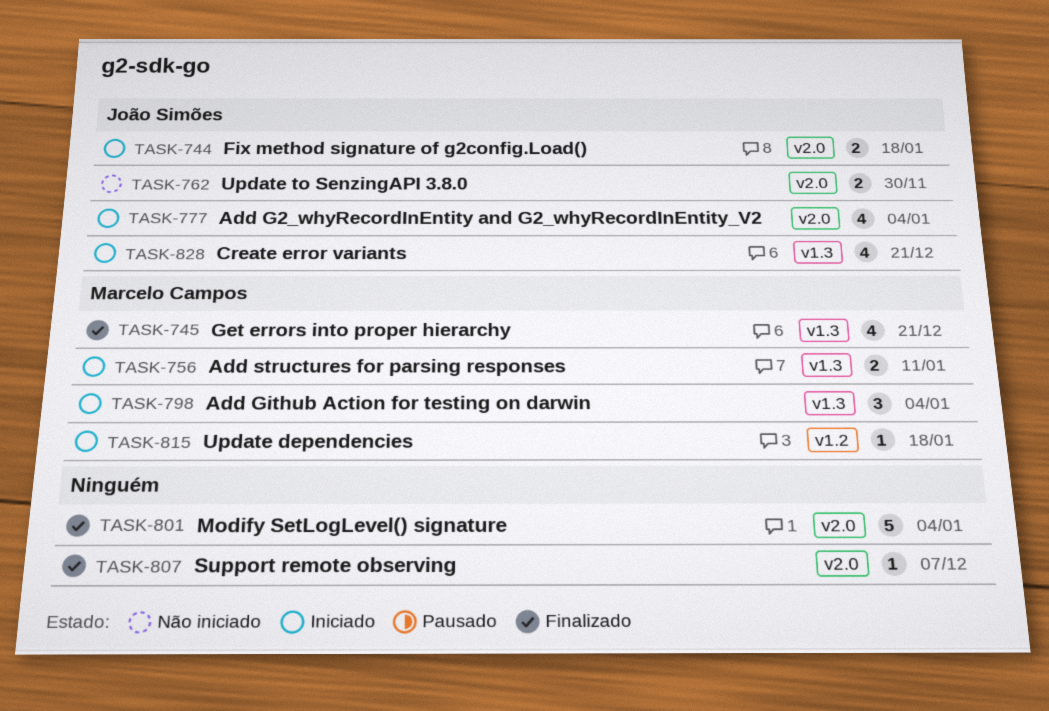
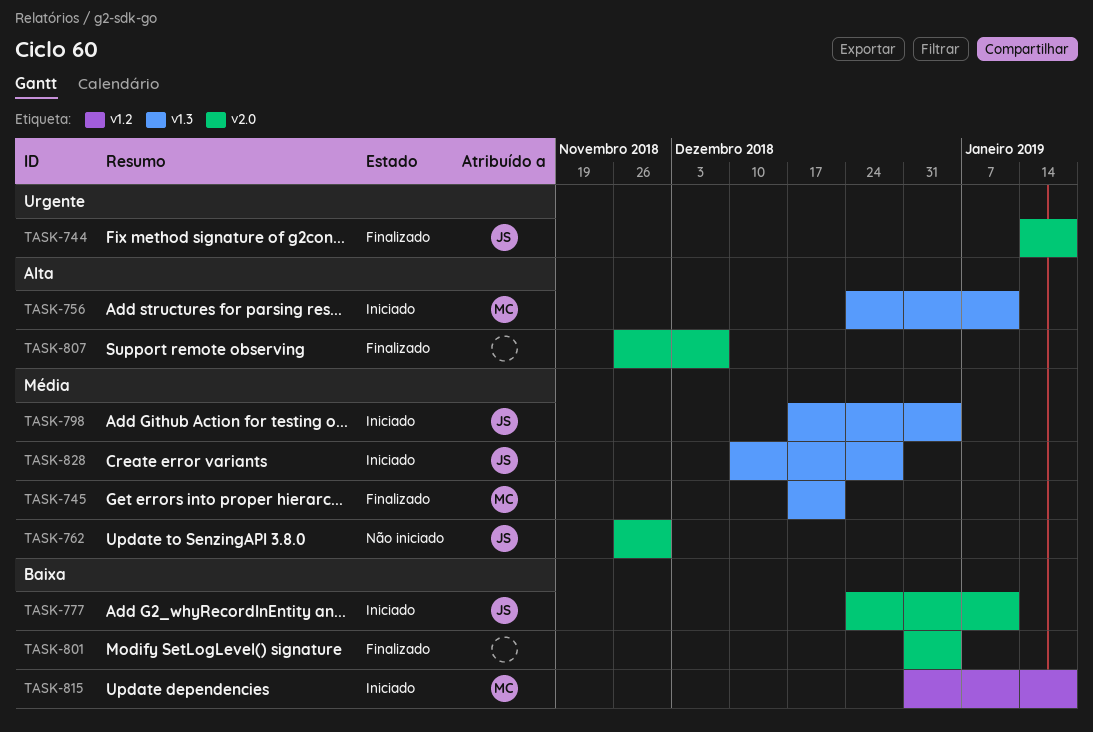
TASK-744, status: Iniciado -> Finalizado
TASK-777, due: Jan 4 -> Jan 11
TASK-798, owner: Marcelo Campos -> João Simões
TASK-828, due: Dec 21 -> Dec 28

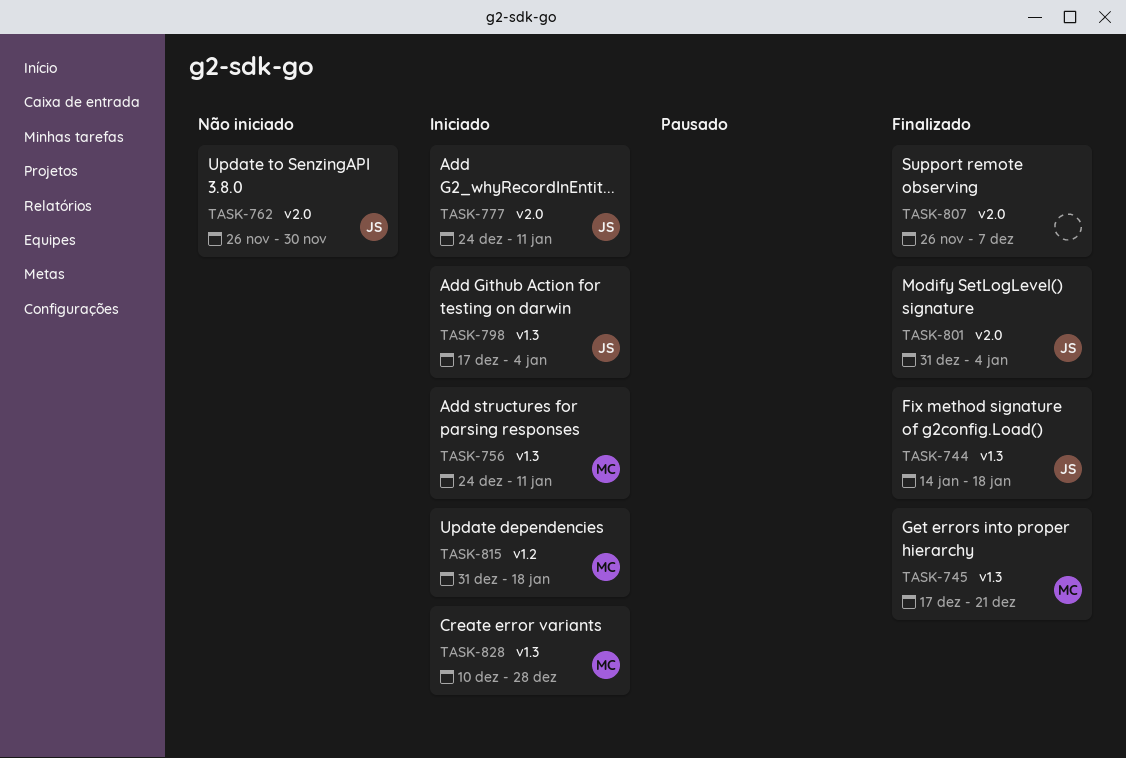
TASK-744, label: v2.0 -> v1.3
TASK-801, owner: none -> JS
TASK-828, owner: JS -> MC

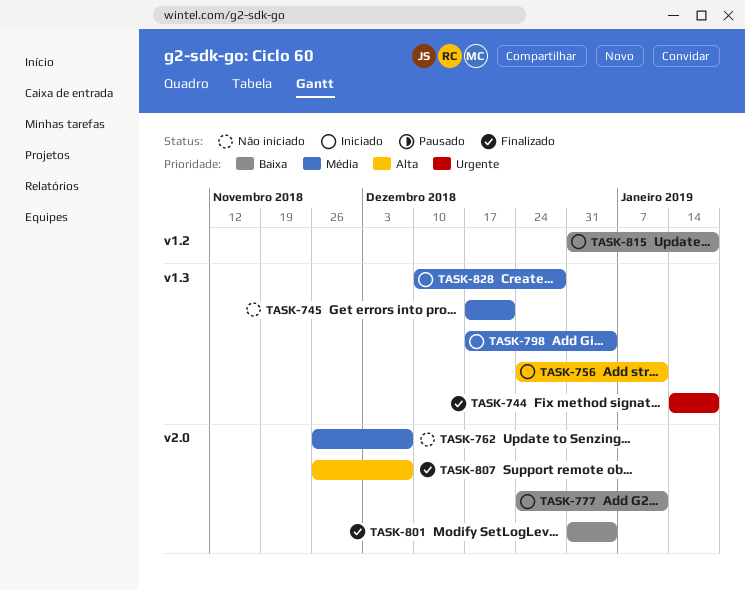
TASK-745, status: Finalizado -> Não iniciado
TASK-762, due: Nov 30 -> Dec 7

